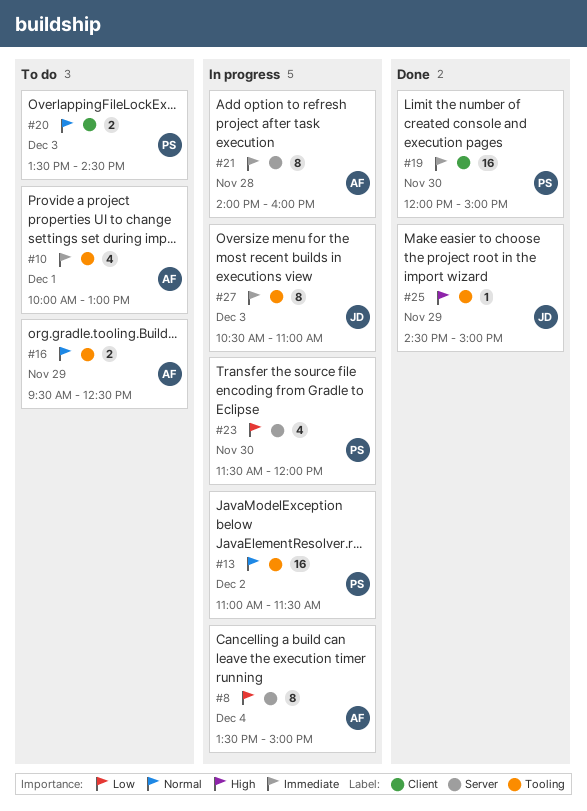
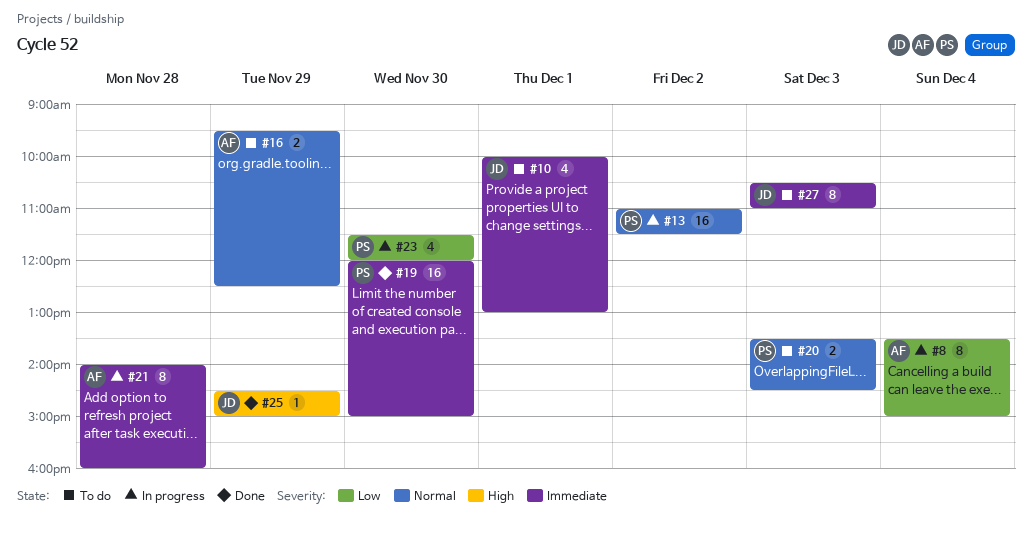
#10, owner: AF -> JD
#27, status: In progress -> To do

